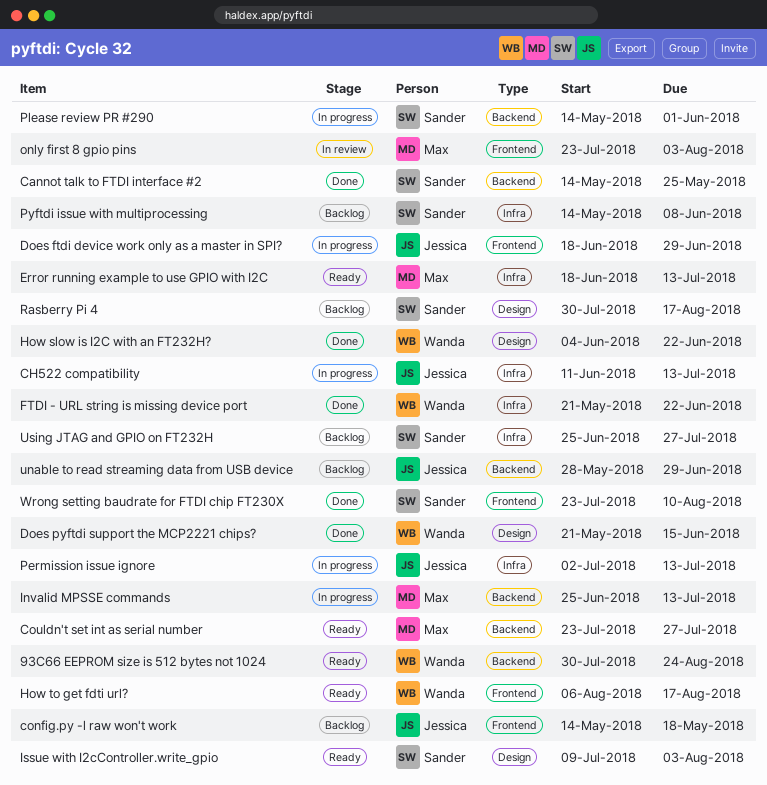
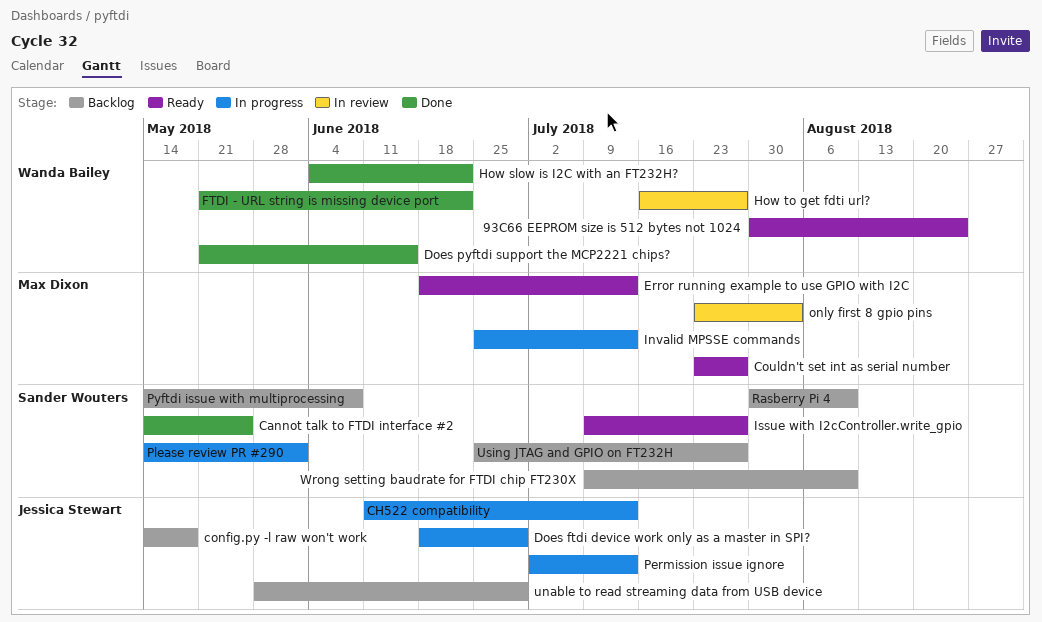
How to get fdti url?, status: Ready -> In review
How to get fdti url?, start: Aug 6 -> Jul 16
How to get fdti url?, due: Aug 17 -> Jul 27
Issue with I2cController.write_gpio, due: Aug 3 -> Jul 27
Rasberry Pi 4, due: Aug 17 -> Aug 10
Wrong setting baudrate for FTDI chip FT230X, status: Done -> Backlog
Wrong setting baudrate for FTDI chip FT230X, start: Jul 23 -> Jul 9

